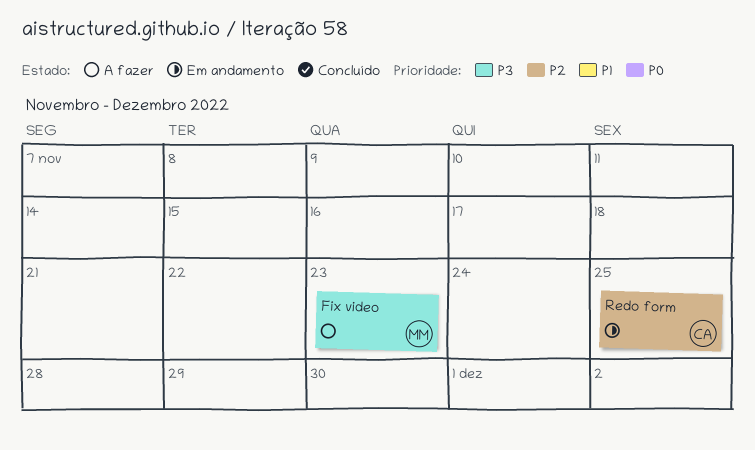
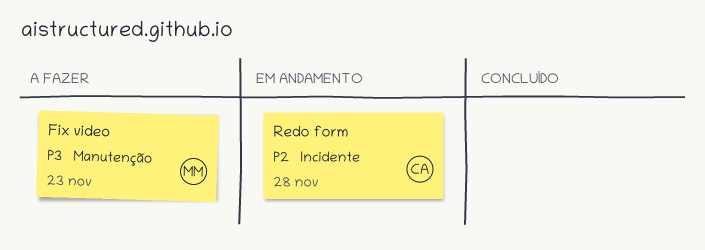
Redo form, due: Nov 25 -> Nov 28

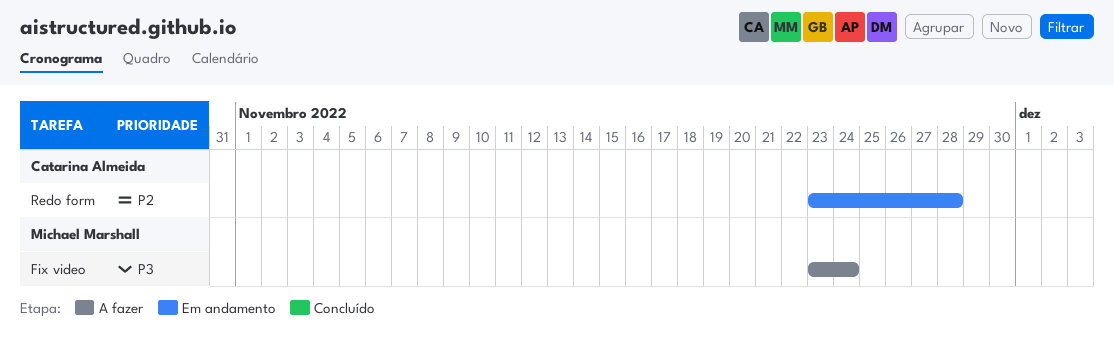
Fix video, due: Nov 23 -> Nov 24

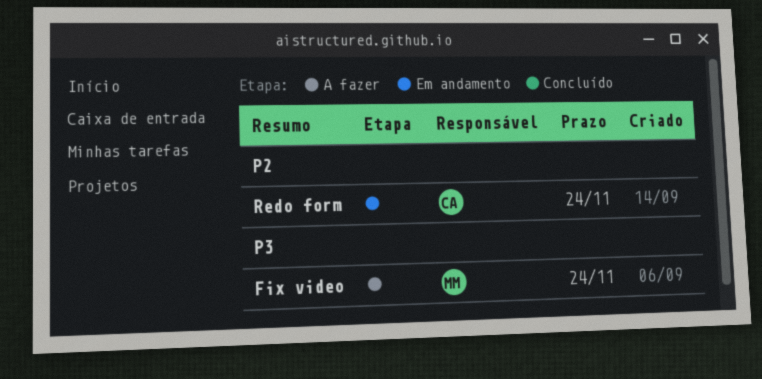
Redo form, due: Nov 28 -> Nov 24

